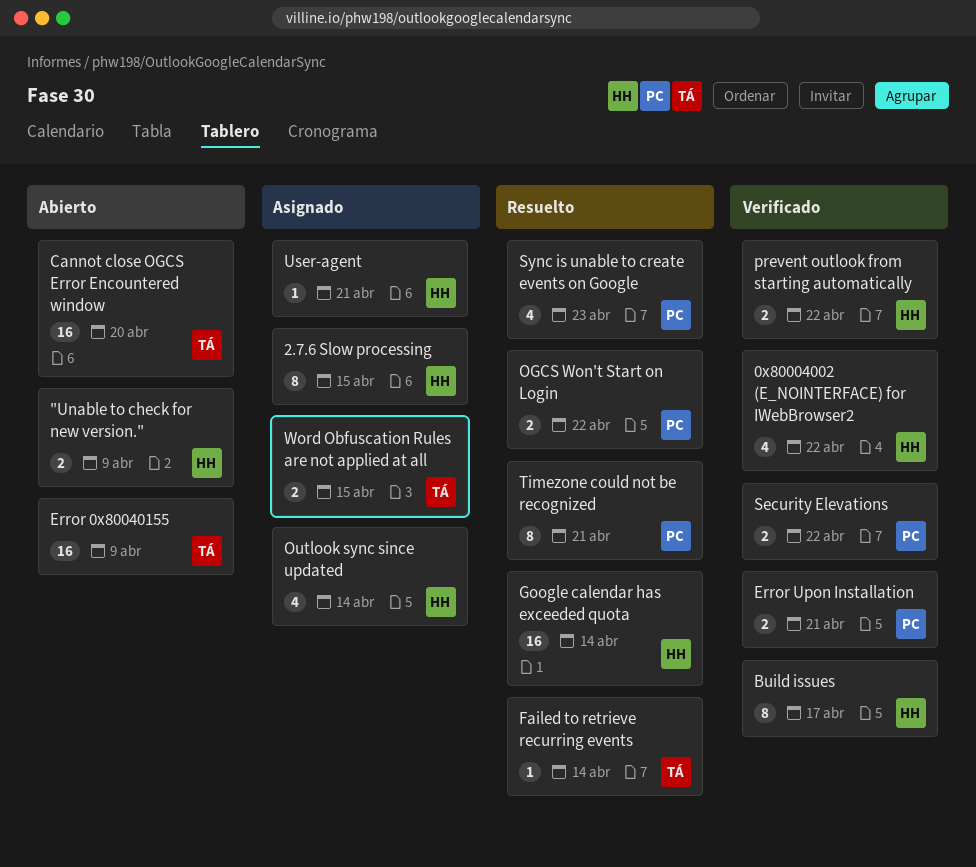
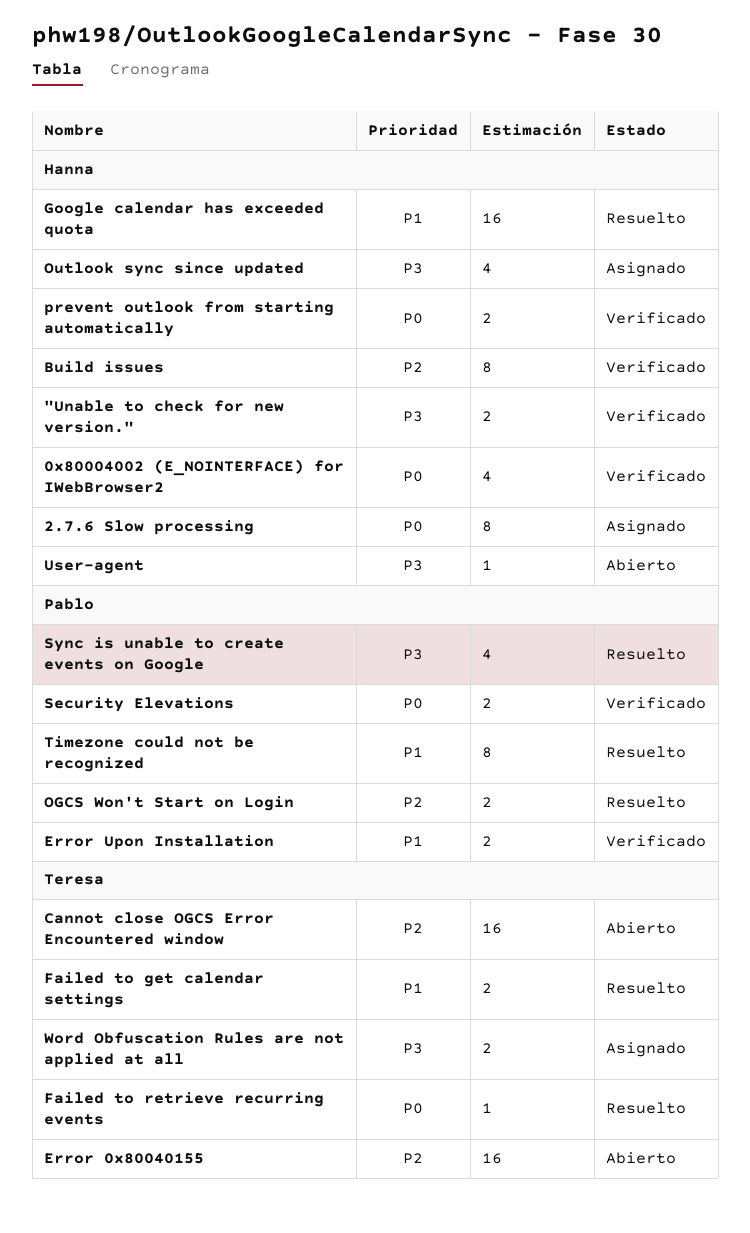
"Unable to check for new version.", status: Abierto -> Verificado
Failed to get calendar settings: none -> present
User-agent, status: Asignado -> Abierto

